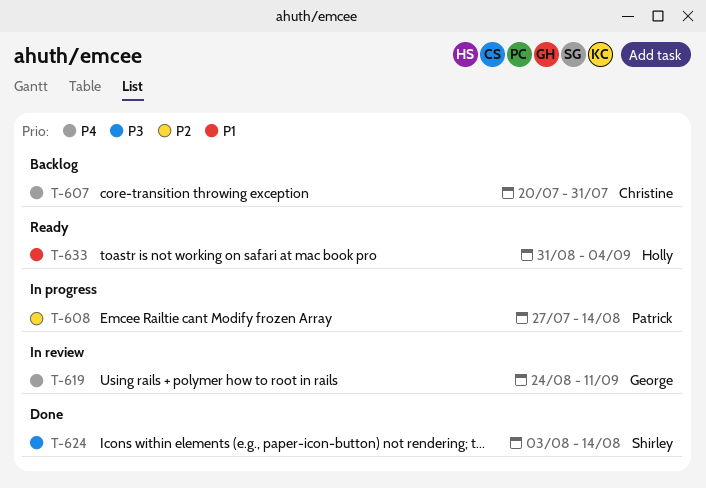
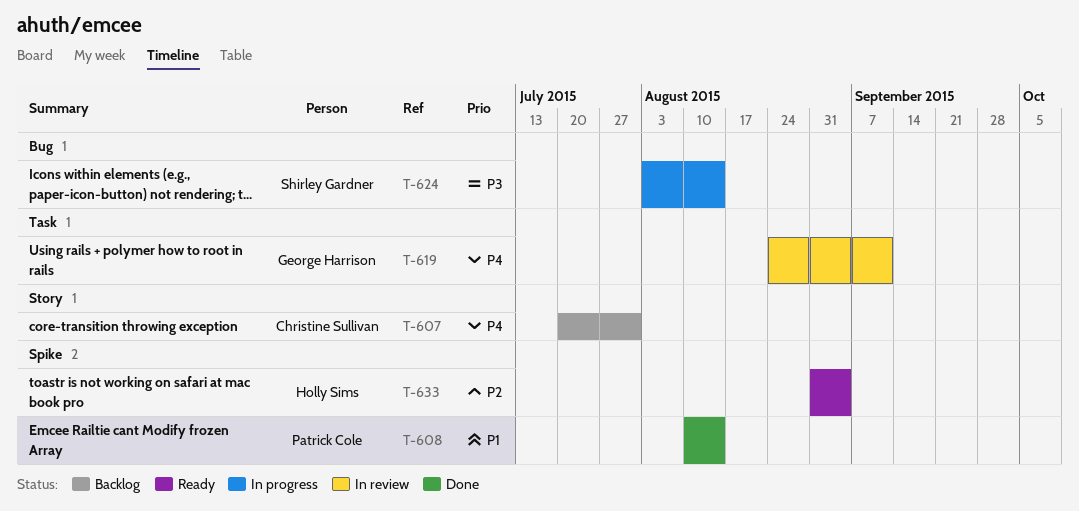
T-608, status: In progress -> Done
T-608, priority: P2 -> P1
T-608, start: Jul 27 -> Aug 10
T-624, status: Done -> In progress
T-633, priority: P1 -> P2

